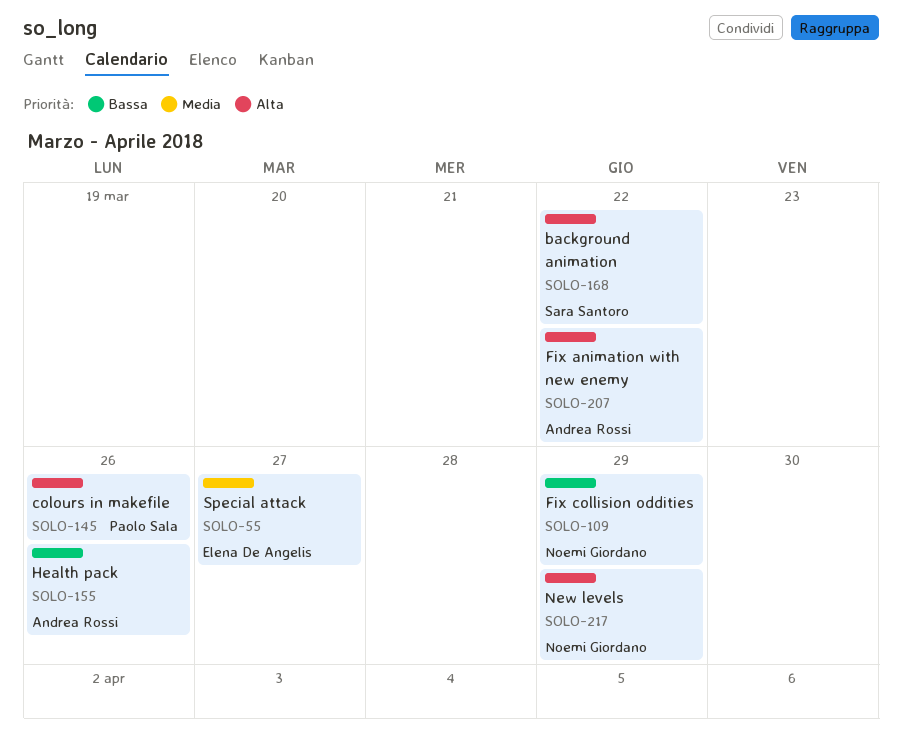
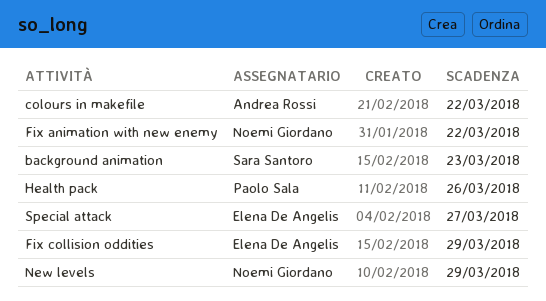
background animation, due: Mar 22 -> Mar 23
colours in makefile, owner: Paolo Sala -> Andrea Rossi
colours in makefile, due: Mar 26 -> Mar 22
Fix animation with new enemy, owner: Andrea Rossi -> Noemi Giordano
Fix collision oddities, owner: Noemi Giordano -> Elena De Angelis
Health pack, owner: Andrea Rossi -> Paolo Sala

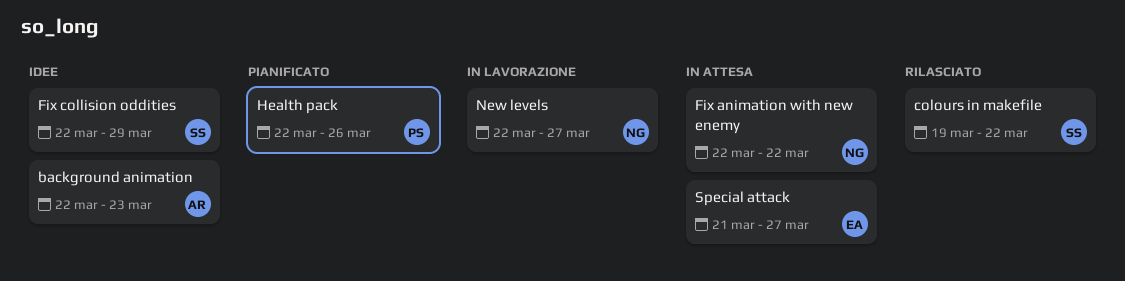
background animation, owner: Sara Santoro -> Andrea Rossi
colours in makefile, owner: Andrea Rossi -> Sara Santoro
Fix collision oddities, owner: Elena De Angelis -> Sara Santoro
New levels, due: Mar 29 -> Mar 27

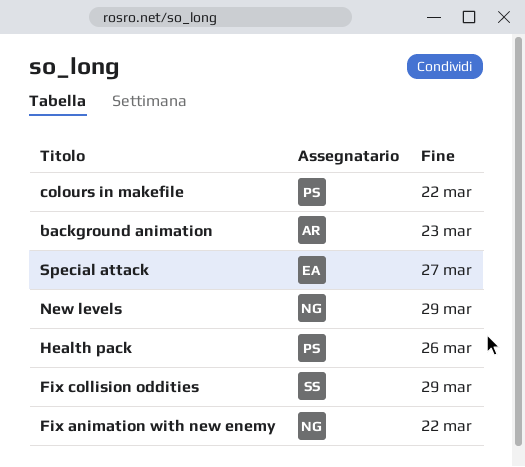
colours in makefile, owner: SS -> PS
New levels, due: Mar 27 -> Mar 29

